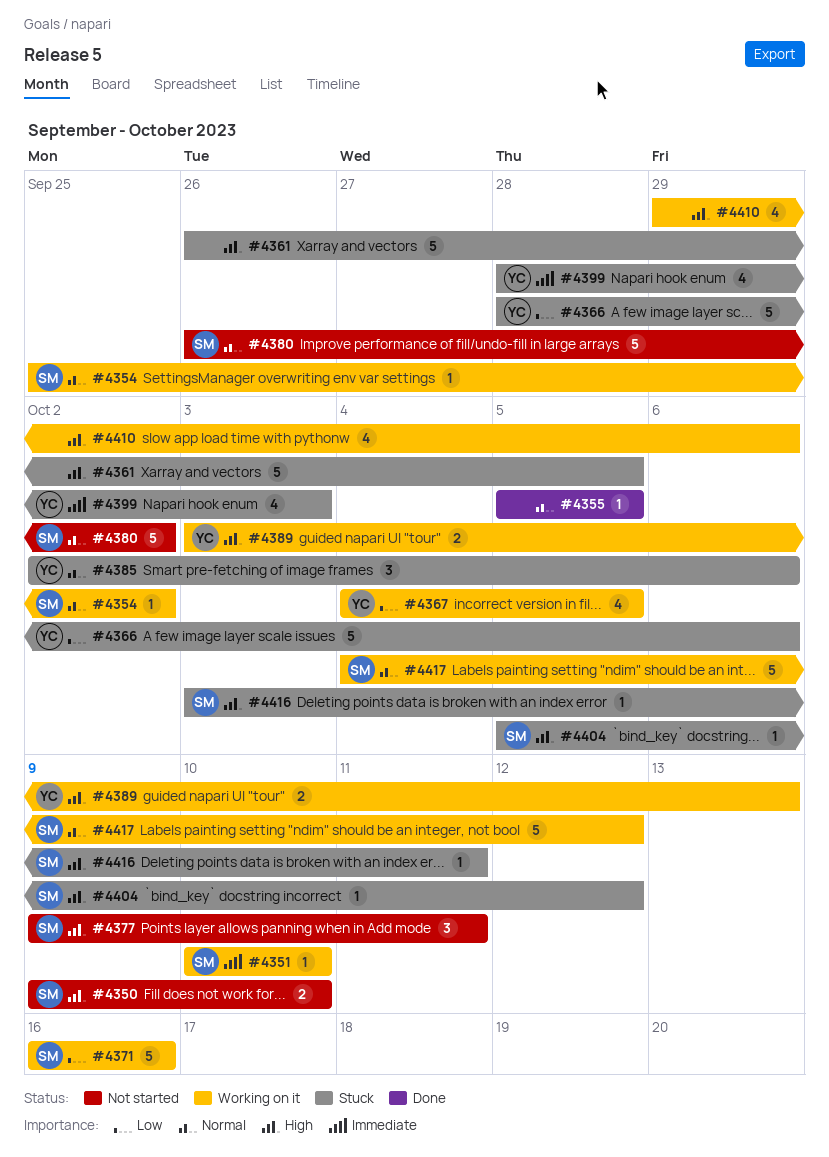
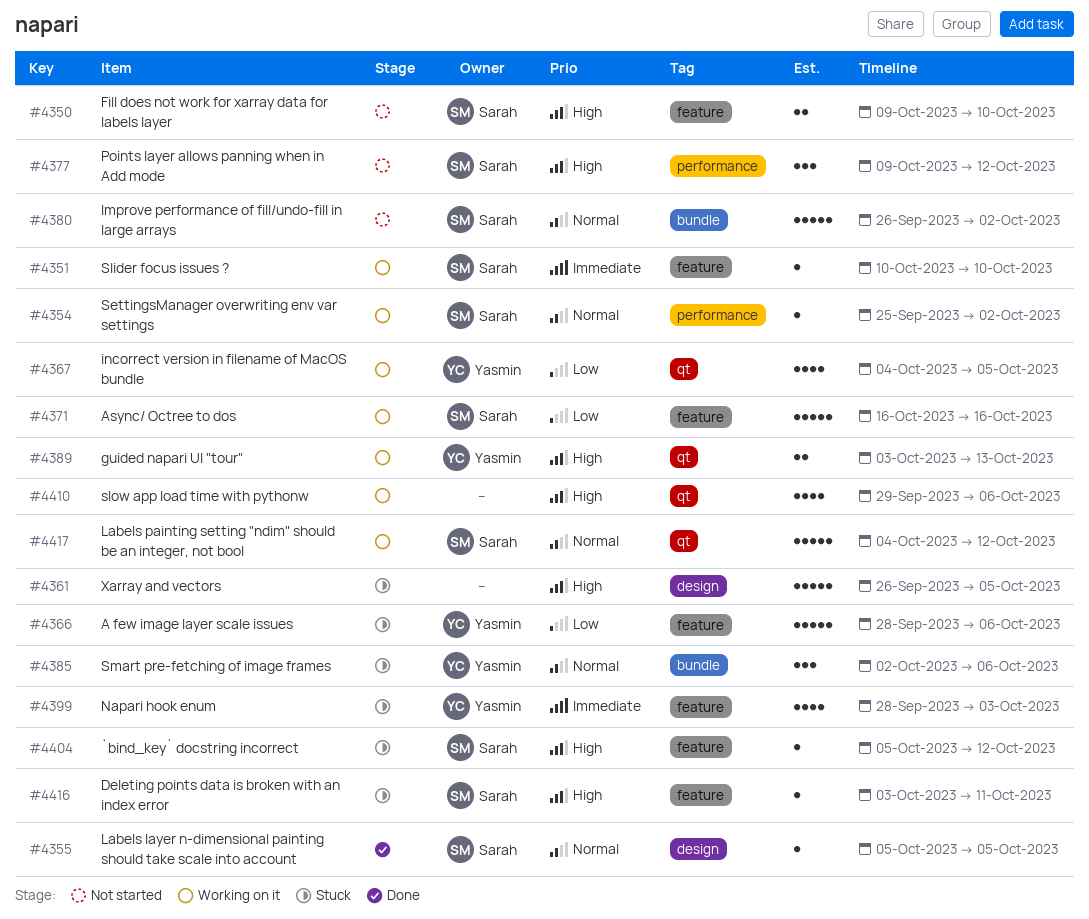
#4355, owner: none -> Sarah
#4377, due: Oct 11 -> Oct 12

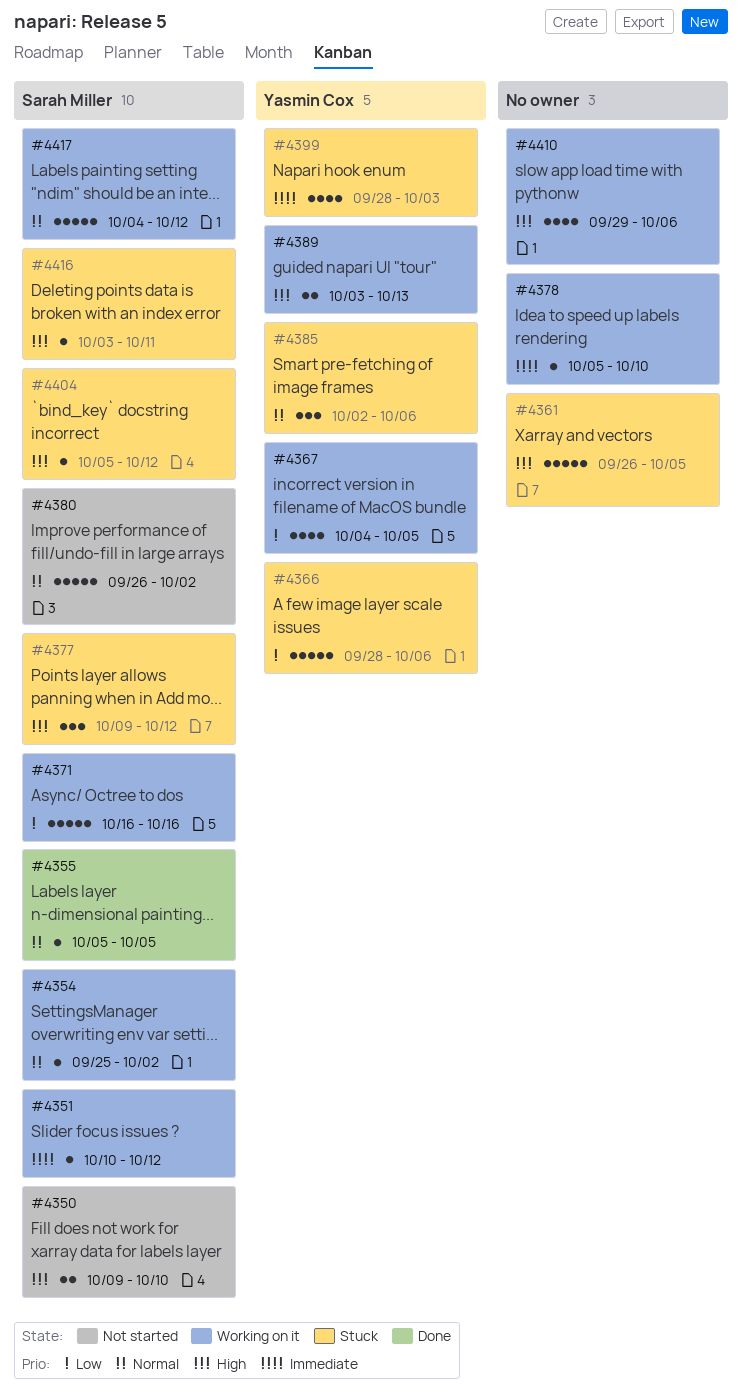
#4351, due: Oct 10 -> Oct 12
#4377, status: Not started -> Stuck
#4378: none -> present

